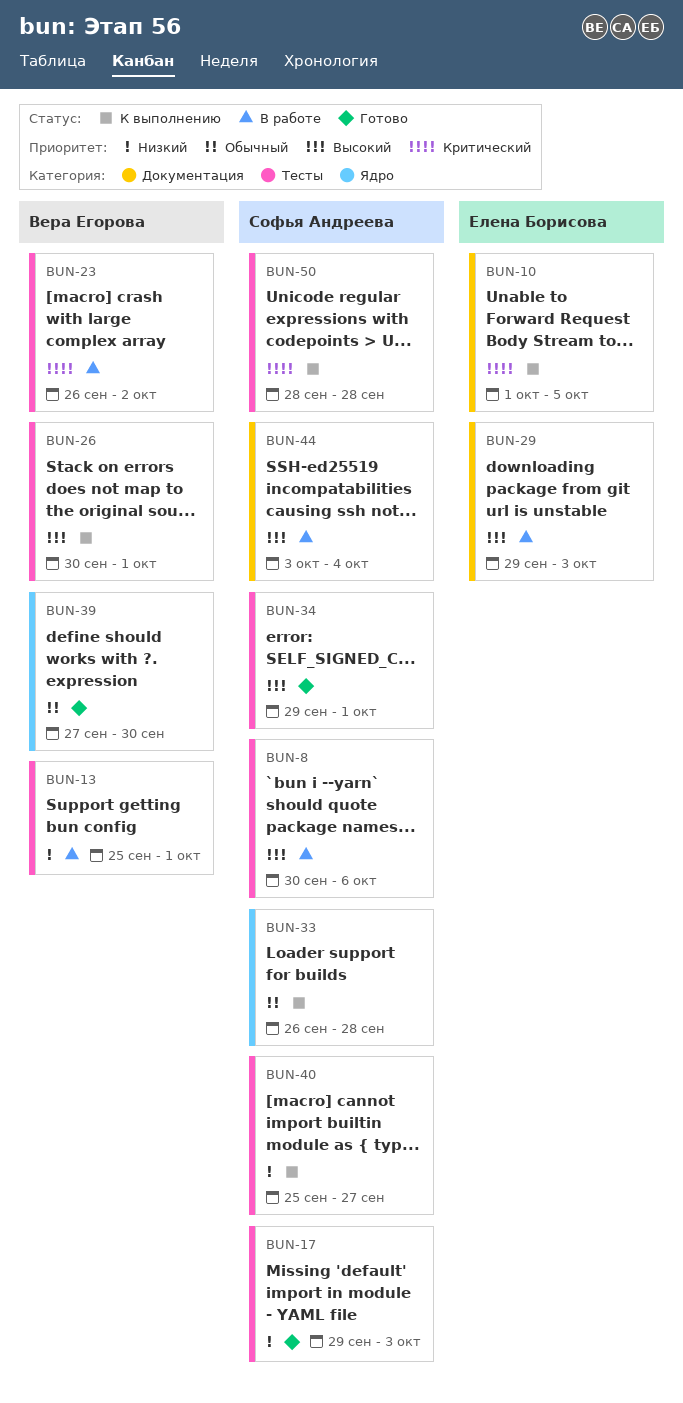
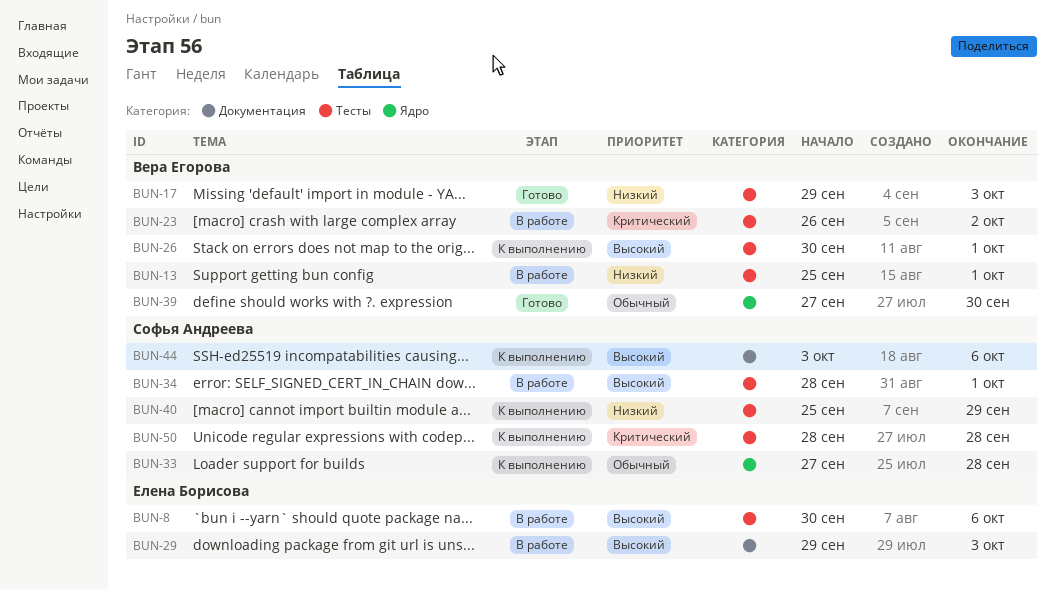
BUN-8, owner: Софья Андреева -> Елена Борисова
BUN-10: present -> none
BUN-17, owner: Софья Андреева -> Вера Егорова
BUN-33, start: Sep 26 -> Sep 27
BUN-34, status: Готово -> В работе
BUN-34, start: Sep 29 -> Sep 28
BUN-40, due: Sep 27 -> Sep 29
BUN-44, status: В работе -> К выполнению
BUN-44, due: Oct 4 -> Oct 6

